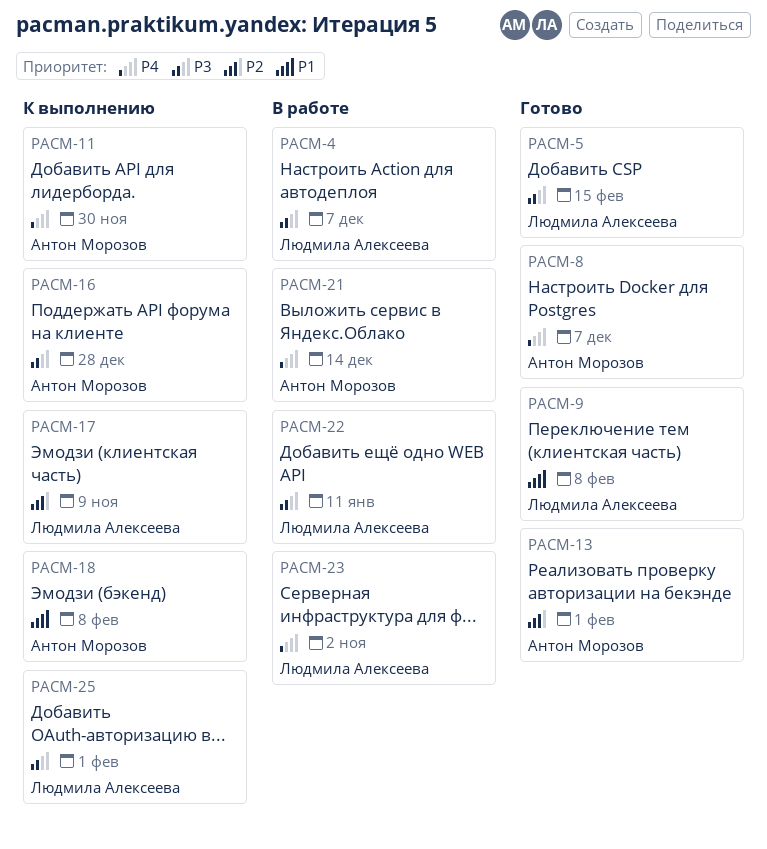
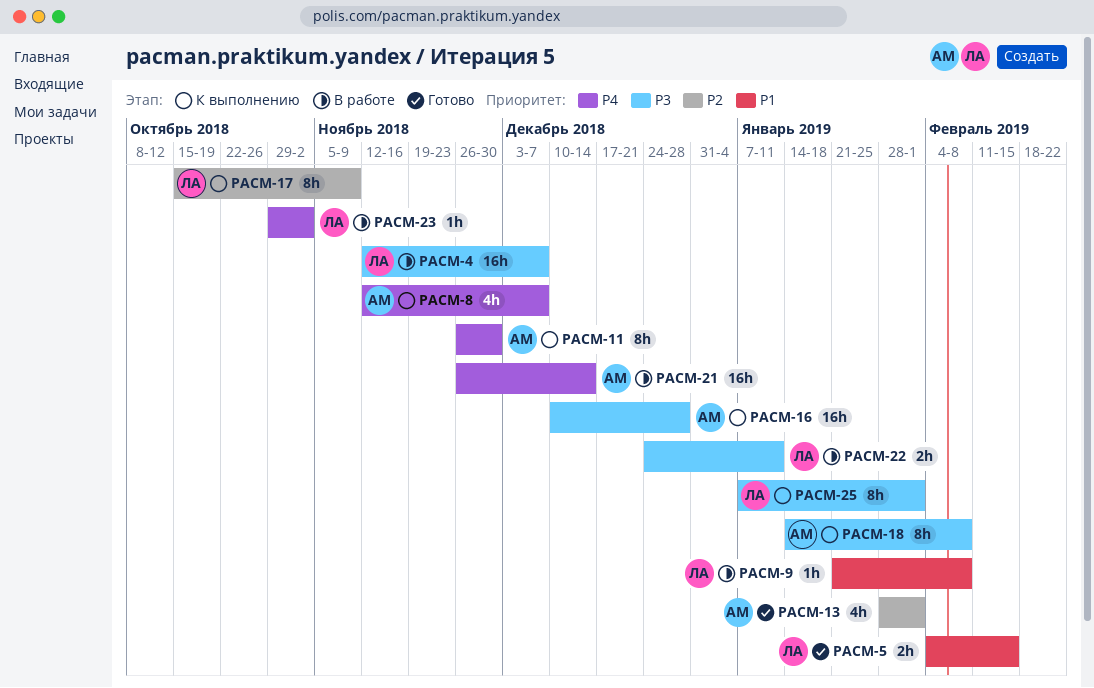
PACM-5, priority: P3 -> P1
PACM-8, status: Готово -> К выполнению
PACM-9, status: Готово -> В работе
PACM-18, priority: P1 -> P3

